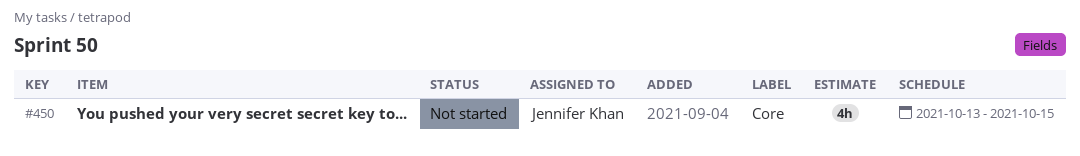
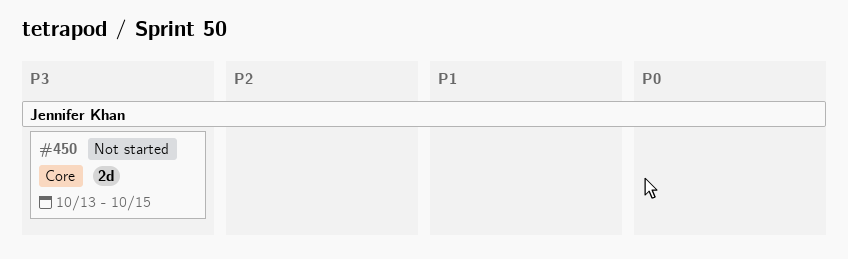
#450, estimate: 4h -> 2d

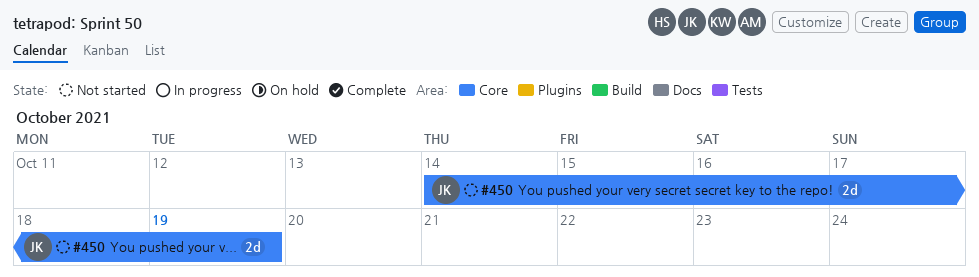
#450, start: Oct 13 -> Oct 14
#450, due: Oct 15 -> Oct 19

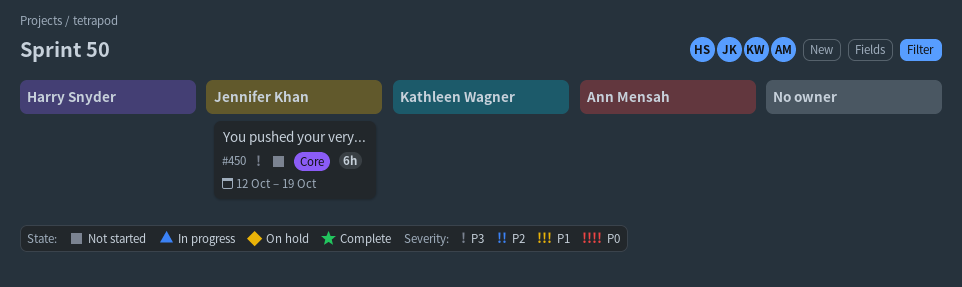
#450, estimate: 2d -> 6h
#450, start: Oct 14 -> Oct 12

